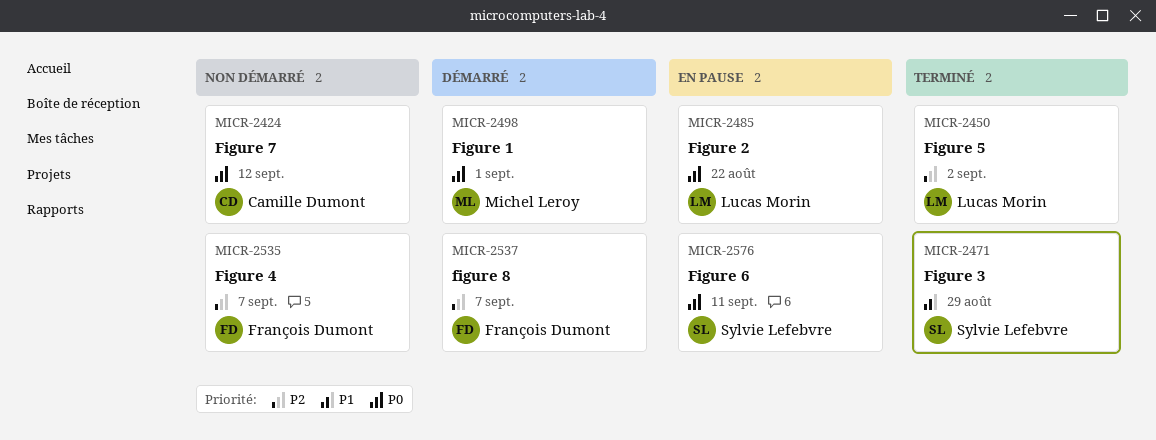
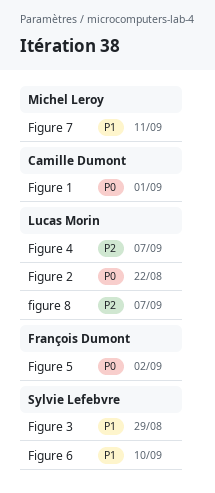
Figure 1, owner: Michel Leroy -> Camille Dumont
Figure 4, owner: François Dumont -> Lucas Morin
Figure 5, owner: Lucas Morin -> François Dumont
Figure 5, priority: P2 -> P0
Figure 6, priority: P0 -> P1
Figure 6, due: Sep 11 -> Sep 10
Figure 7, owner: Camille Dumont -> Michel Leroy
Figure 7, priority: P0 -> P1
Figure 7, due: Sep 12 -> Sep 11
figure 8, owner: François Dumont -> Lucas Morin

